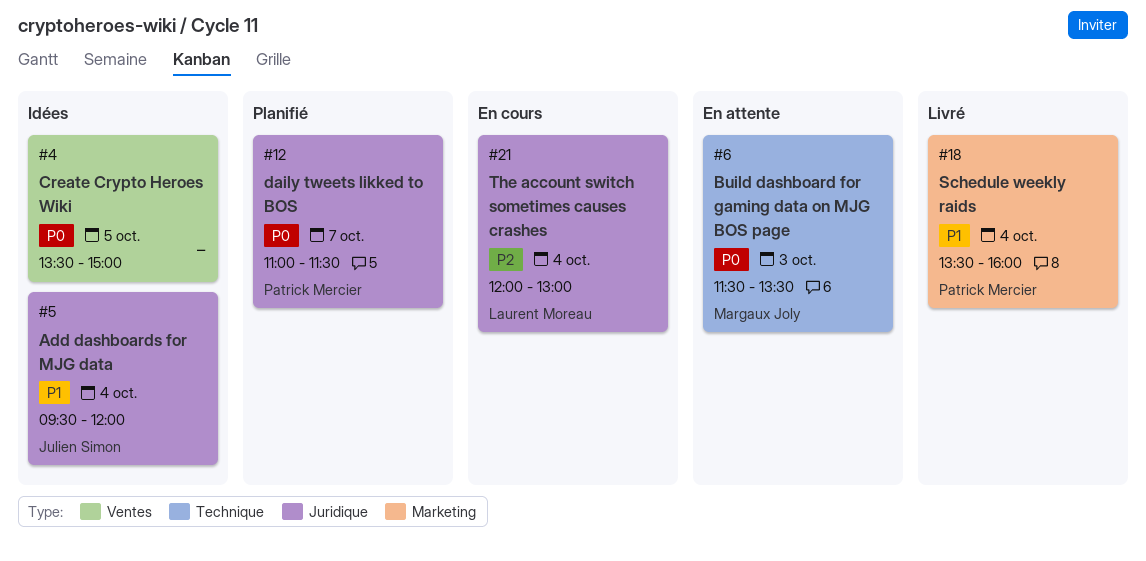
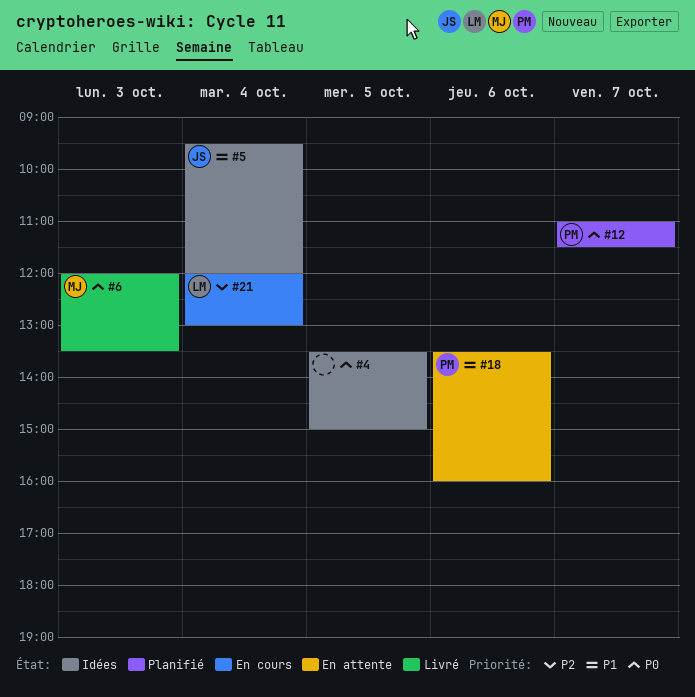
#6, status: En attente -> Livré
#6, begins: 11:30 -> 12:00
#18, status: Livré -> En attente
#18, day: Oct 4 -> Oct 6

